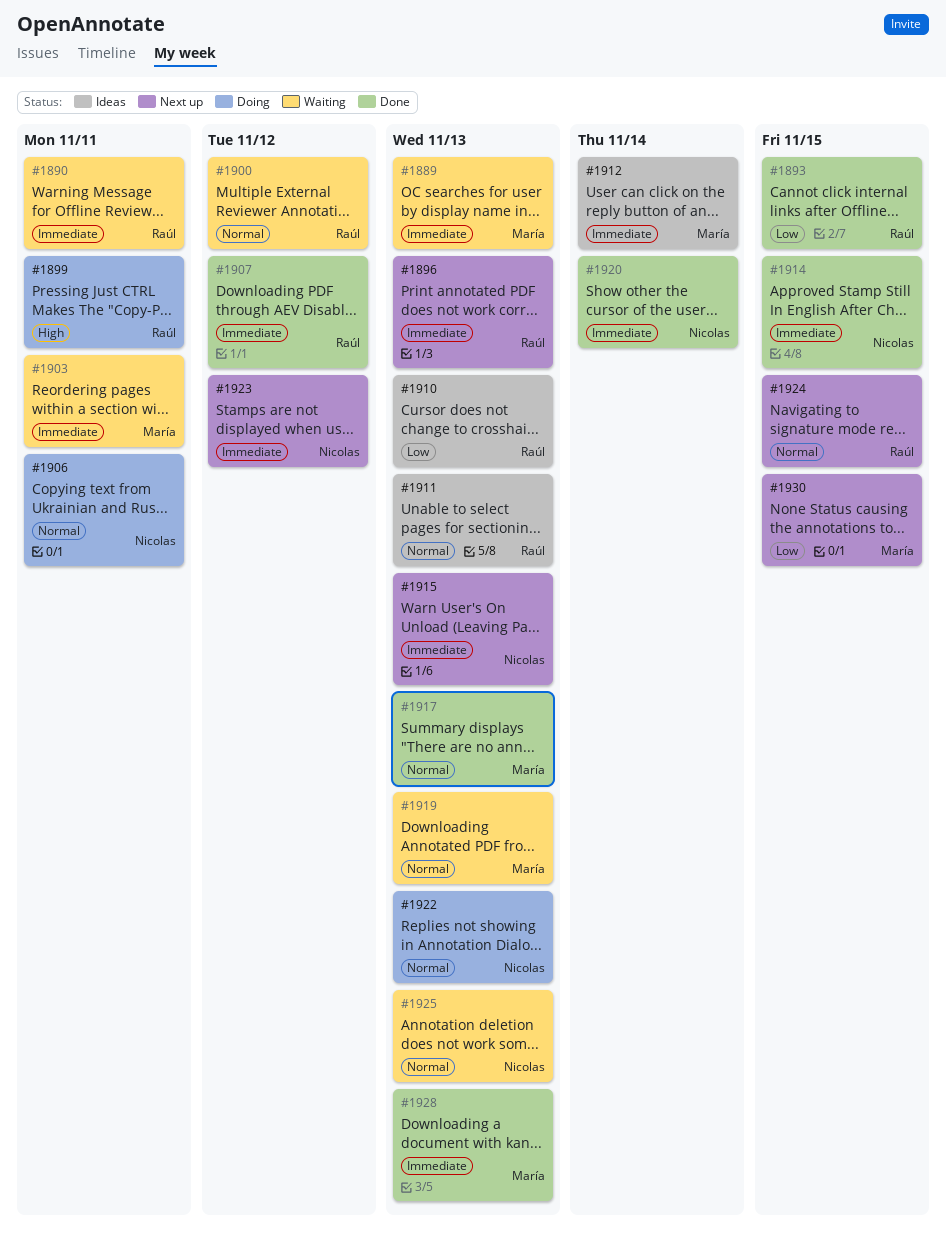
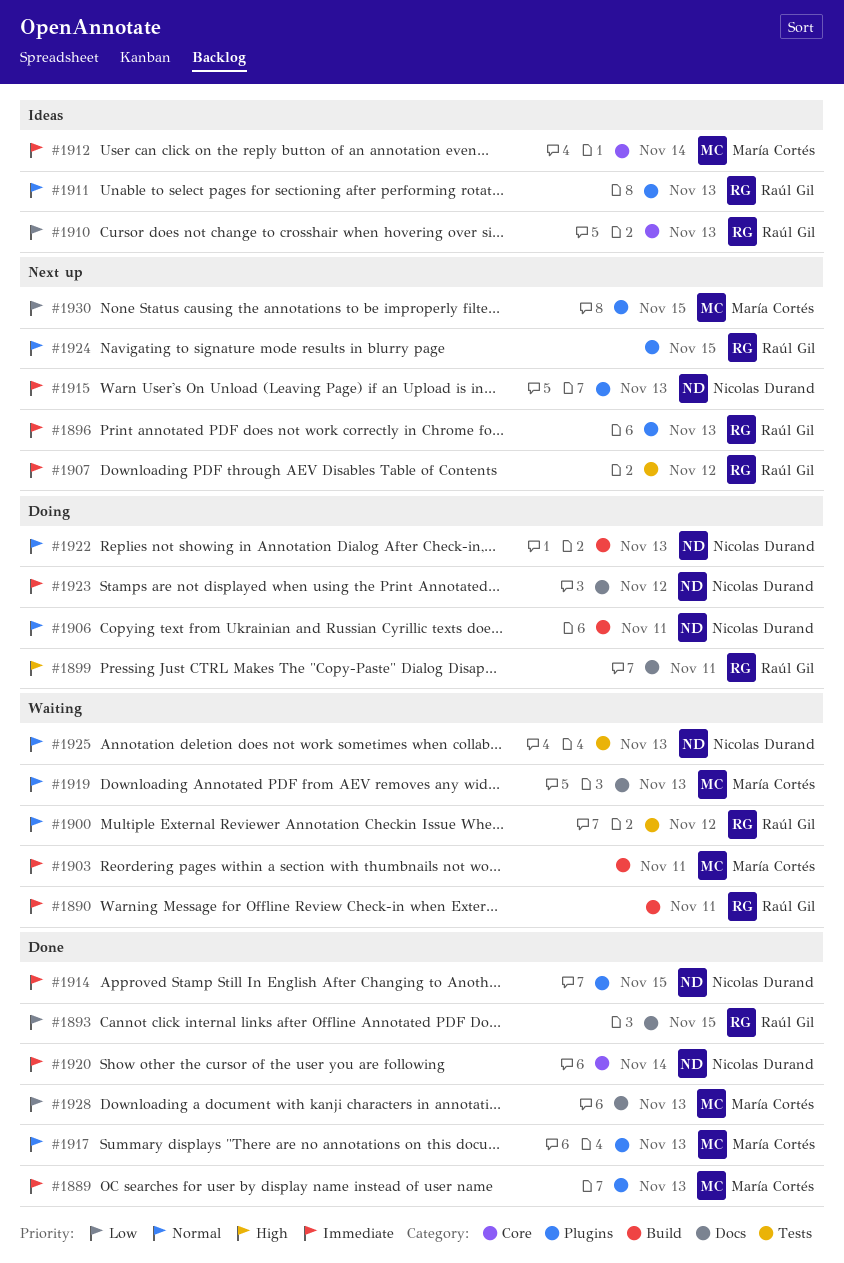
#1889, status: Waiting -> Done
#1907, status: Done -> Next up
#1923, status: Next up -> Doing
#1928, priority: Immediate -> Low

